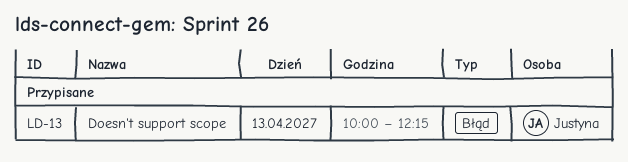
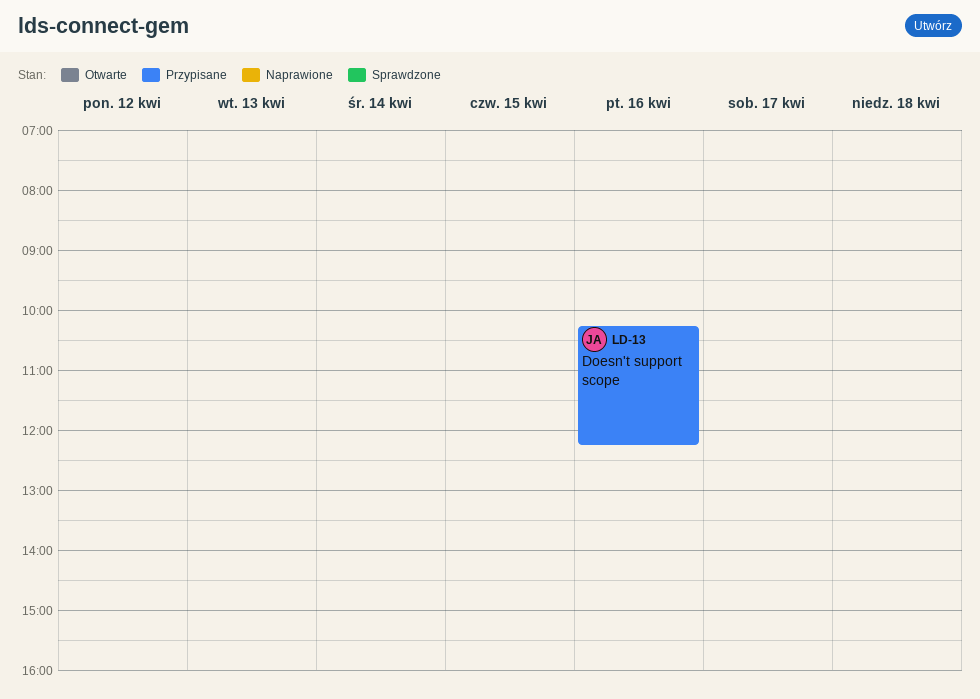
LD-13, day: Apr 13 -> Apr 16
LD-13, begins: 10:00 -> 10:15

